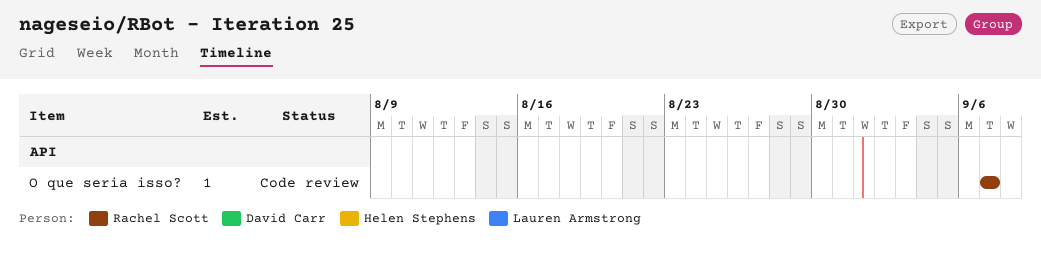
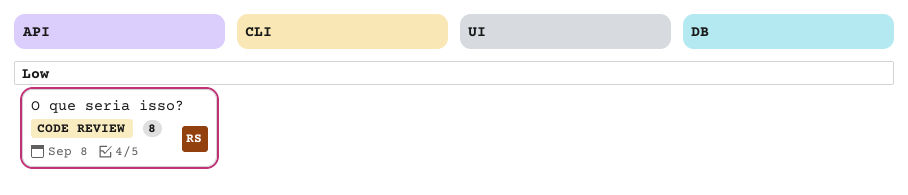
O que seria isso?, estimate: 1 -> 8
O que seria isso?, due: Sep 7 -> Sep 8

